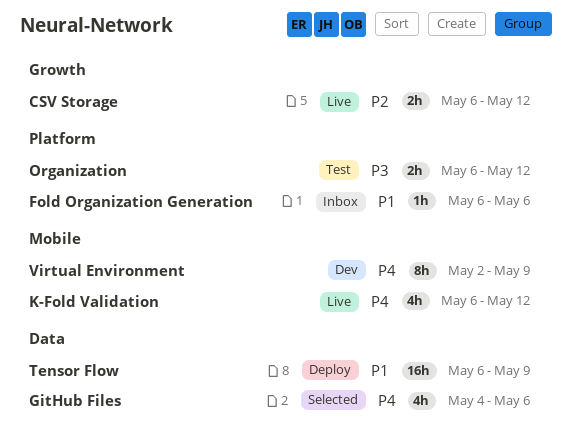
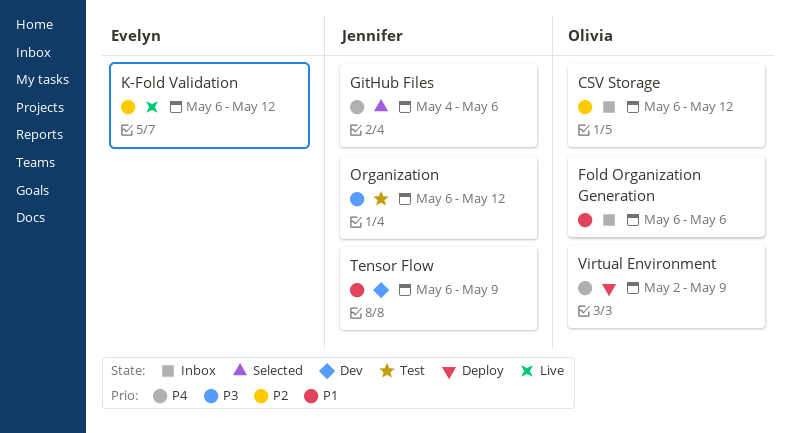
CSV Storage, status: Live -> Inbox
K-Fold Validation, priority: P4 -> P2
Tensor Flow, status: Deploy -> Dev
Virtual Environment, status: Dev -> Deploy

